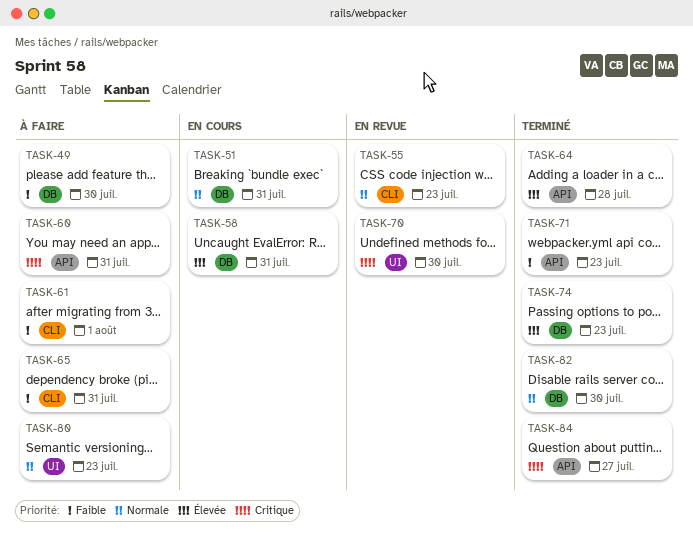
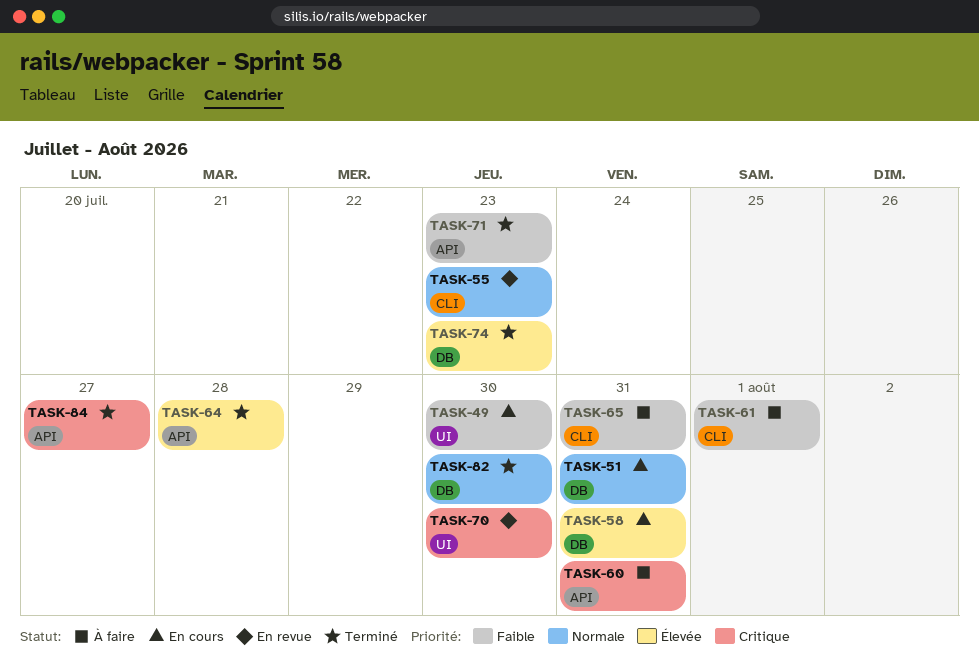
TASK-49, status: À faire -> En cours
TASK-49, label: DB -> UI
TASK-80: present -> none

